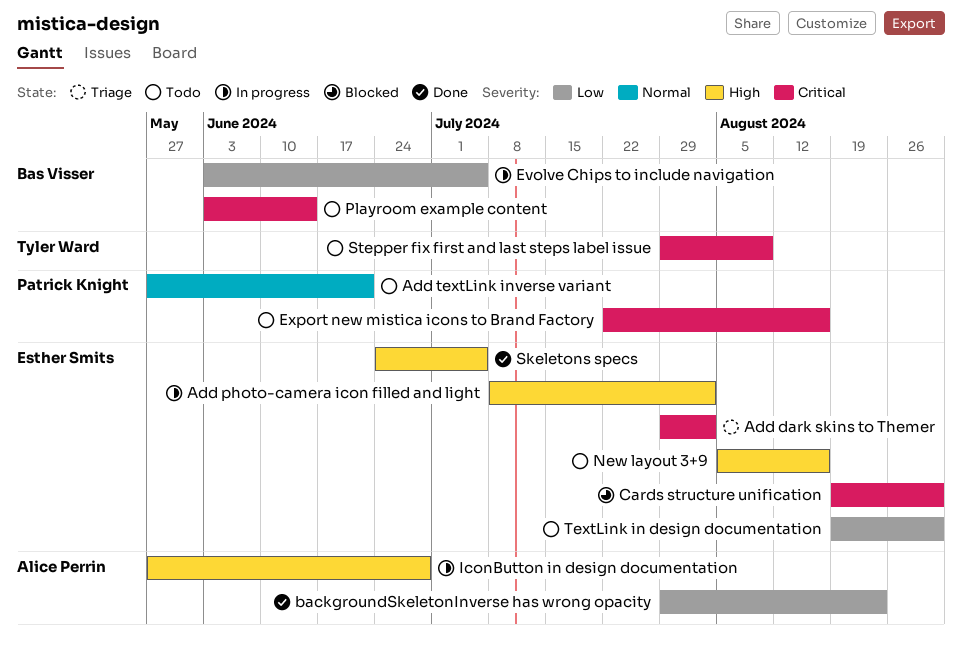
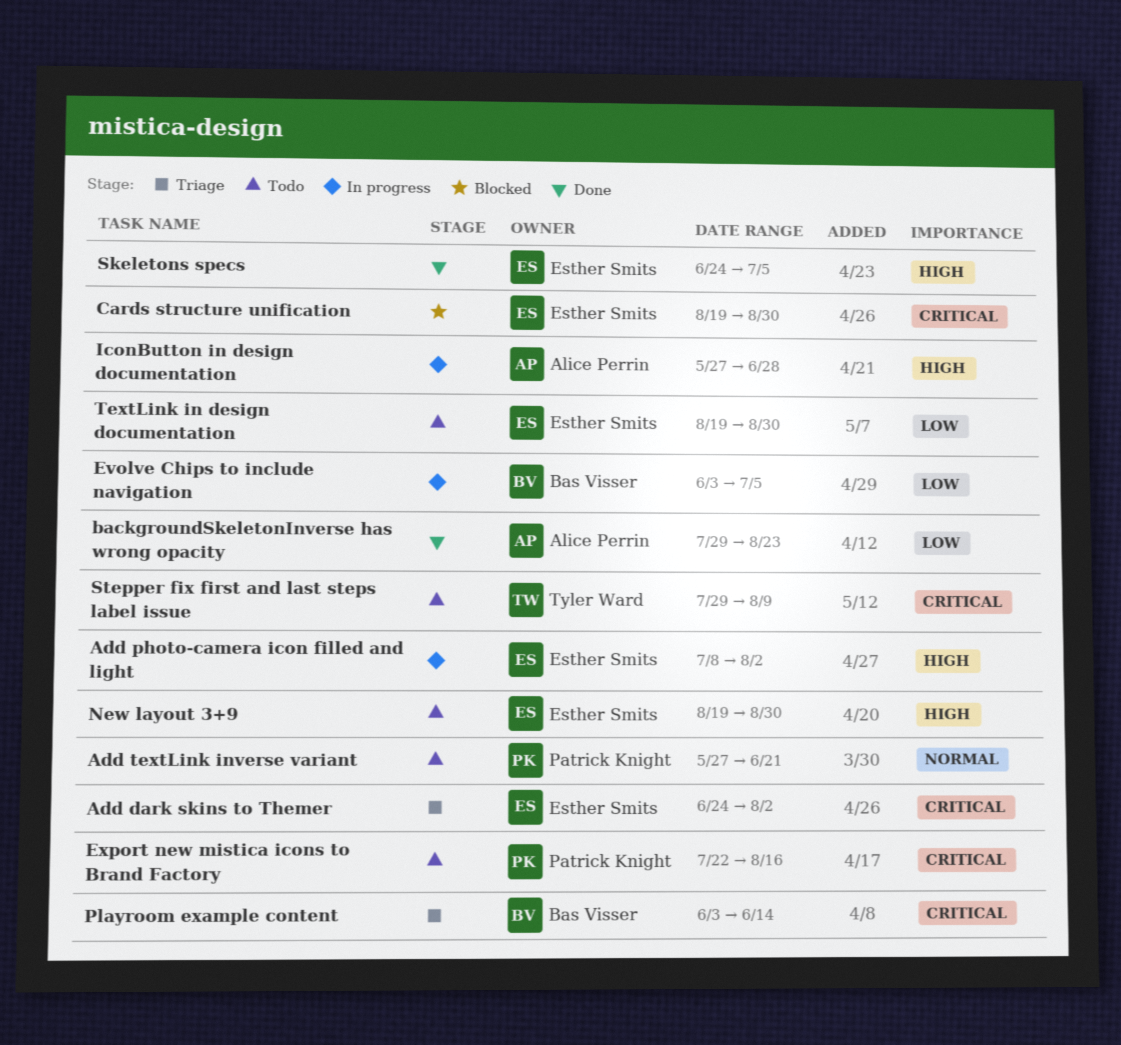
Add dark skins to Themer, start: Jul 29 -> Jun 24
New layout 3+9, start: Aug 5 -> Aug 19
New layout 3+9, due: Aug 16 -> Aug 30
Playroom example content, status: Todo -> Triage

